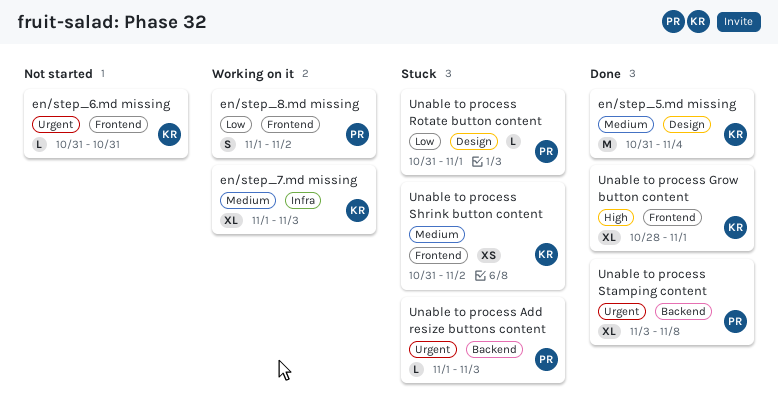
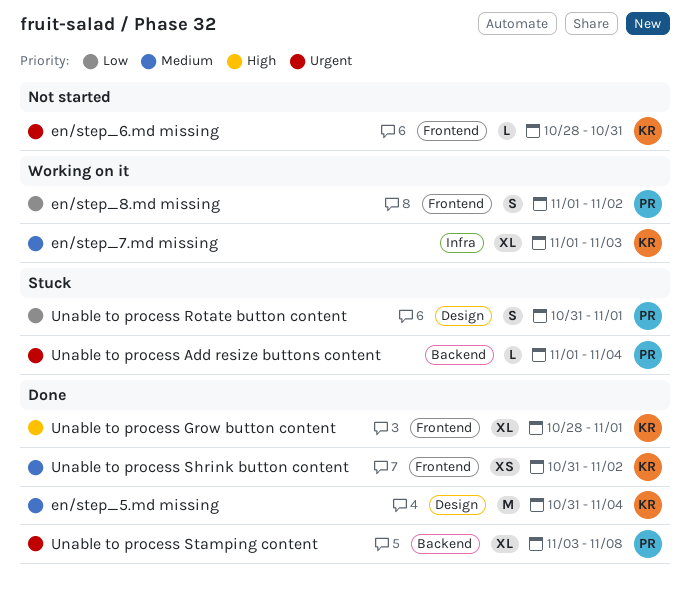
en/step_6.md missing, start: Oct 31 -> Oct 28
Unable to process Add resize buttons content, due: Nov 3 -> Nov 4
Unable to process Rotate button content, estimate: L -> S
Unable to process Shrink button content, status: Stuck -> Done

